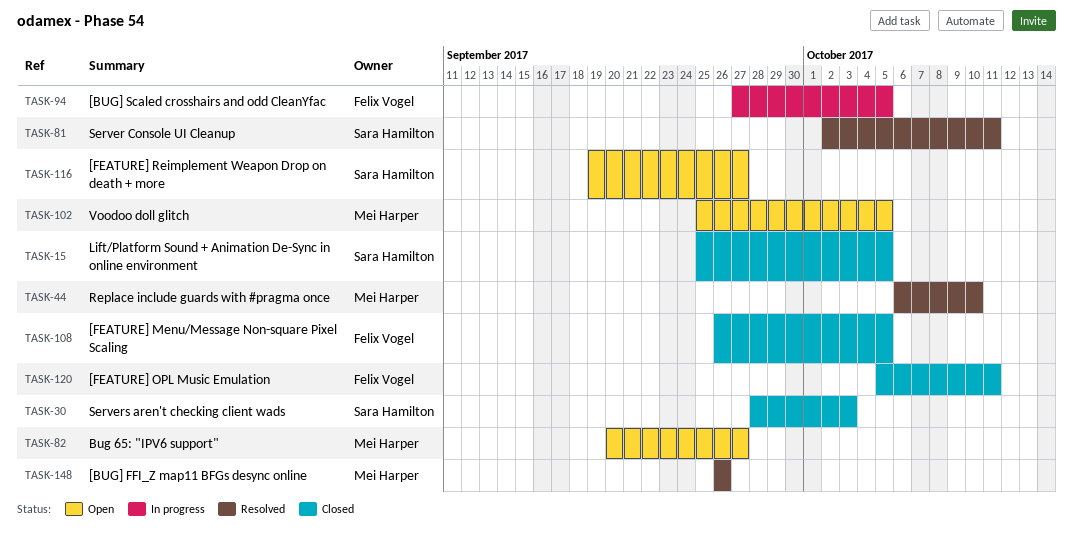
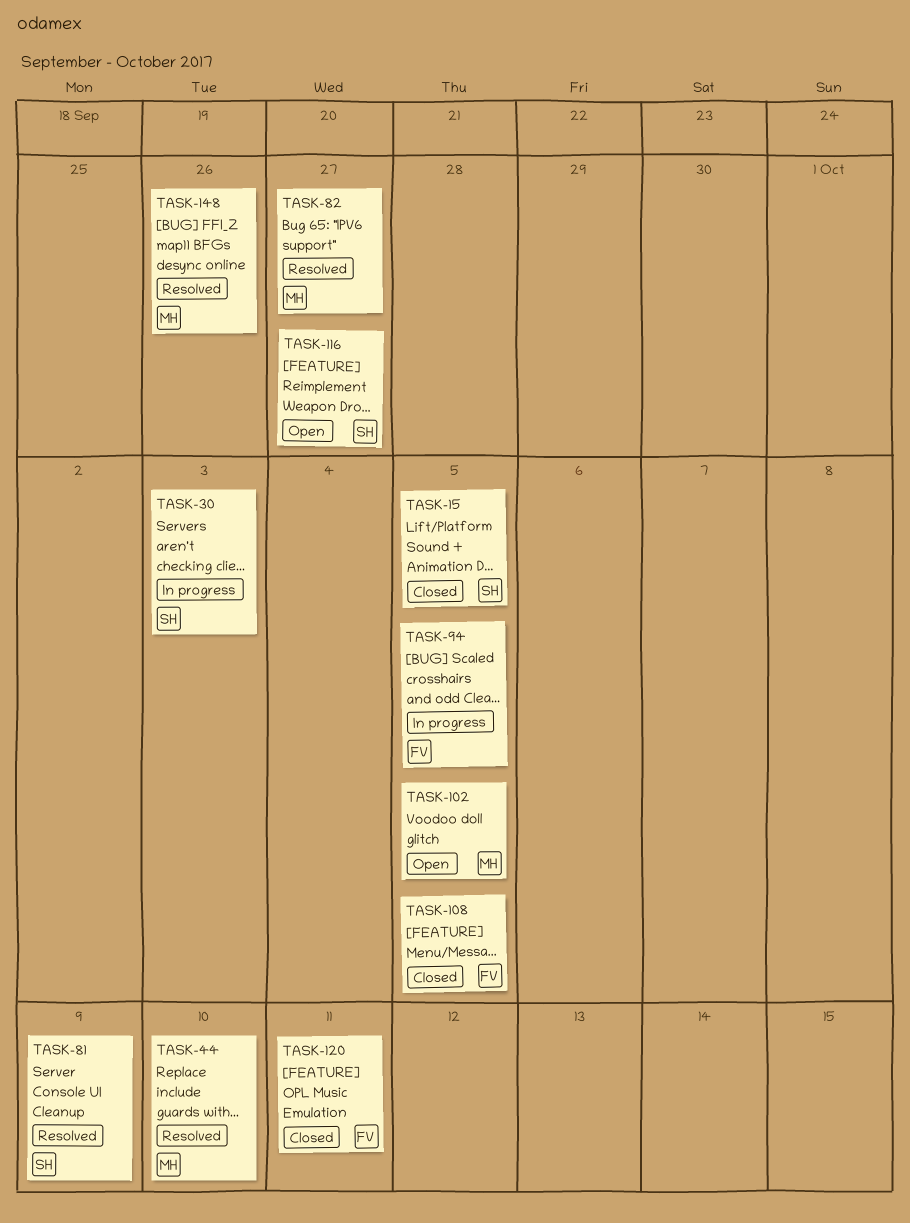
TASK-30, status: Closed -> In progress
TASK-81, due: Oct 11 -> Oct 9
TASK-82, status: Open -> Resolved

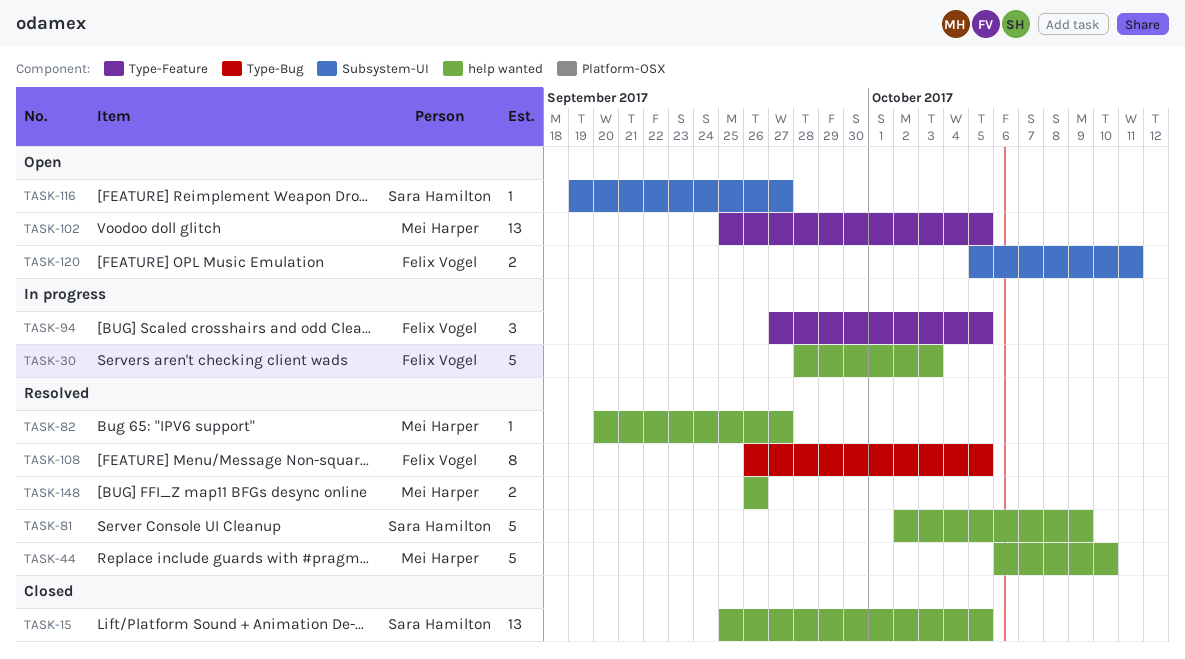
TASK-30, owner: Sara Hamilton -> Felix Vogel
TASK-108, status: Closed -> Resolved
TASK-120, status: Closed -> Open

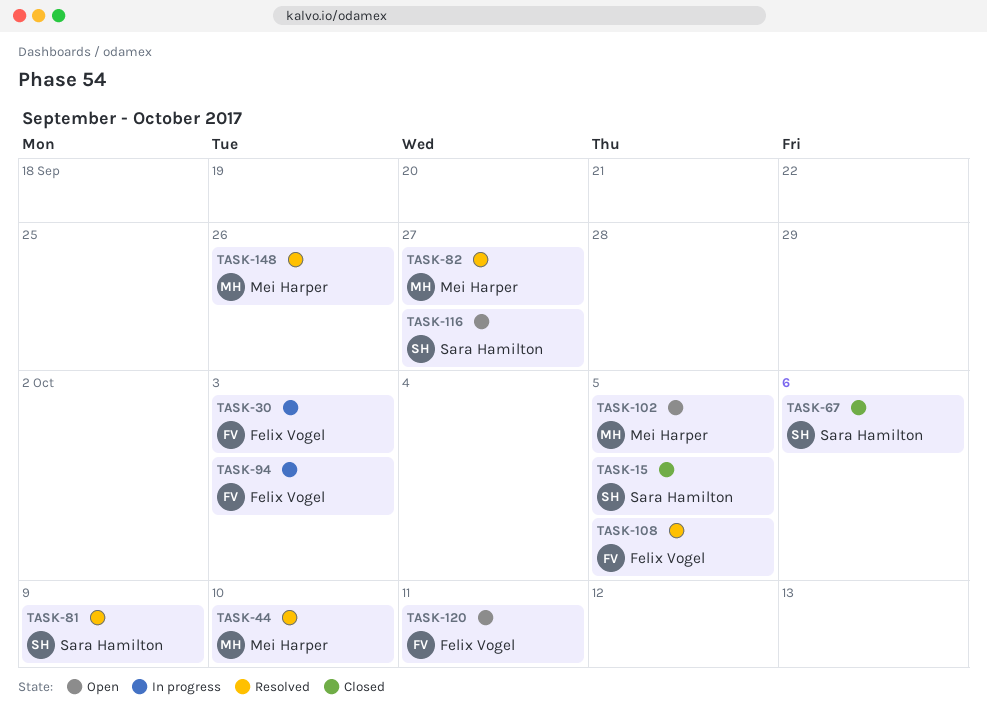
TASK-67: none -> present
TASK-94, due: Oct 5 -> Oct 3

